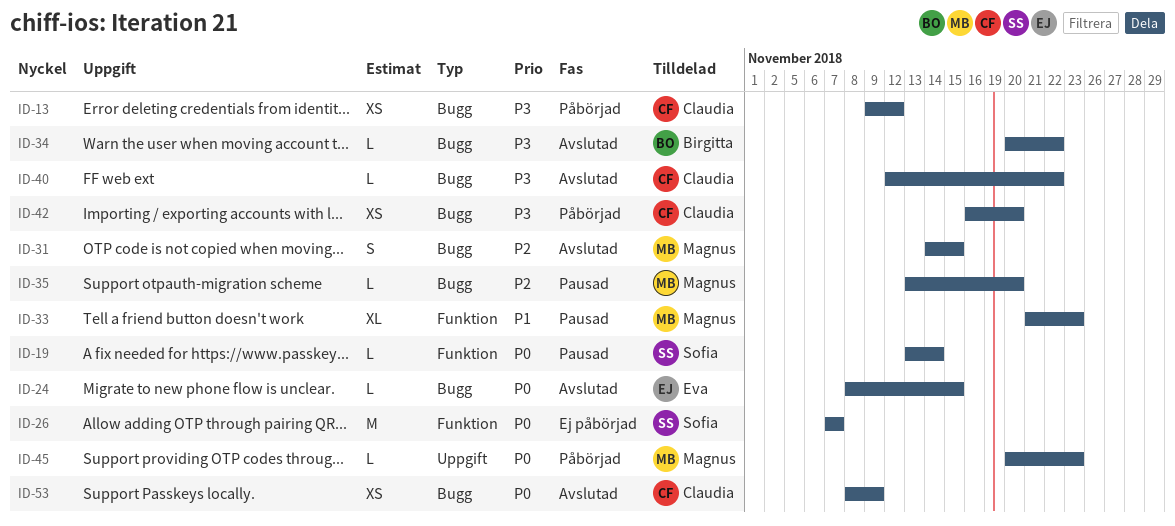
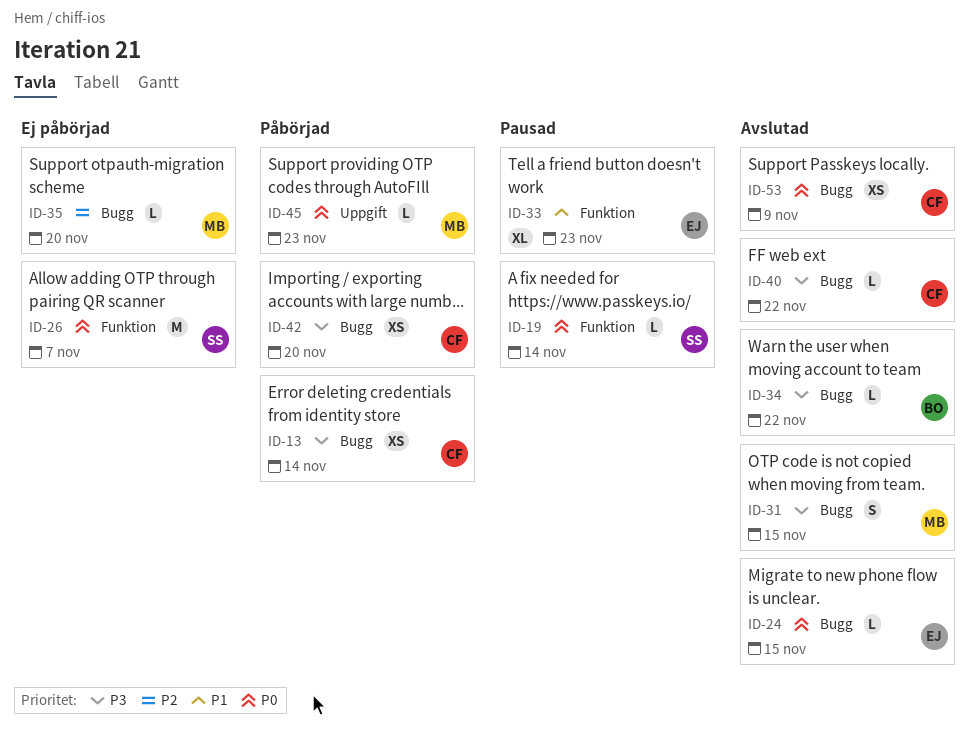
ID-13, due: Nov 12 -> Nov 14
ID-31, priority: P2 -> P3
ID-33, owner: Magnus -> Eva
ID-35, status: Pausad -> Ej påbörjad

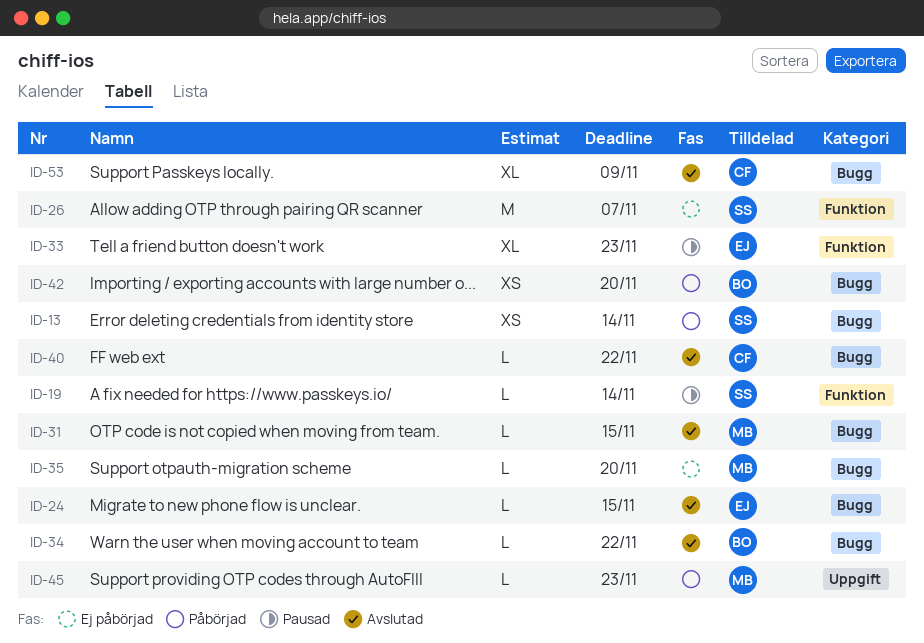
ID-13, owner: CF -> SS
ID-31, estimate: S -> L
ID-42, owner: CF -> BO
ID-53, estimate: XS -> XL

